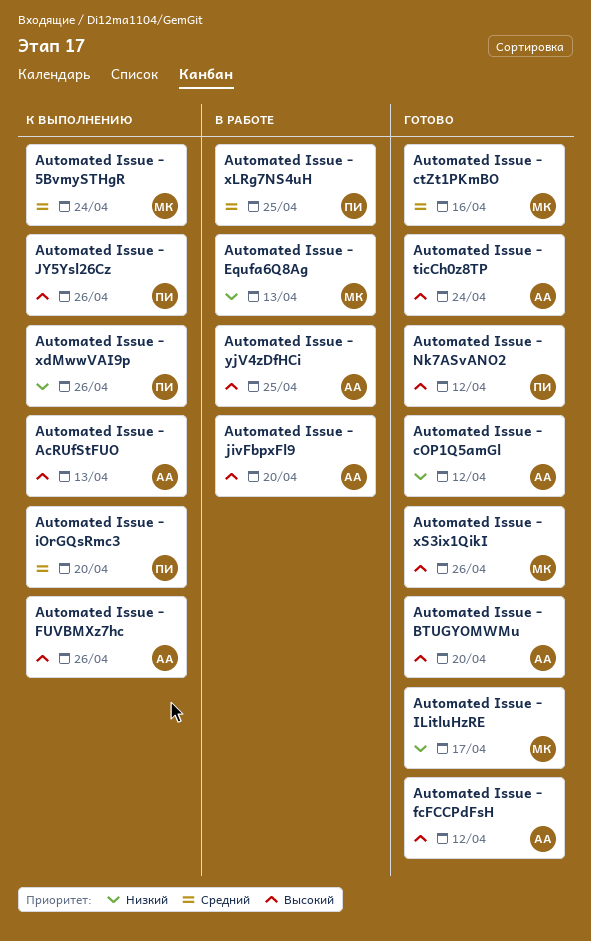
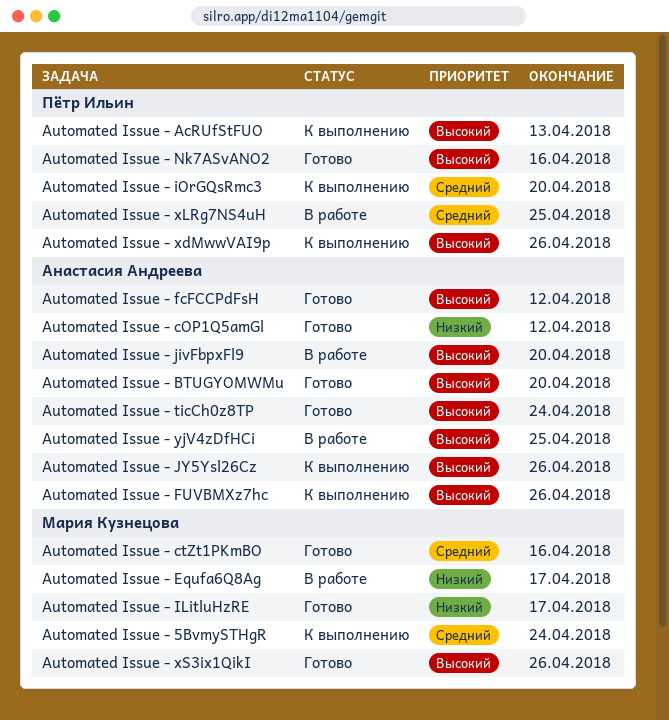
Automated Issue - AcRUfStFUO, owner: Анастасия Андреева -> Пётр Ильин
Automated Issue - Equfa6Q8Ag, due: Apr 13 -> Apr 17
Automated Issue - JY5Ysl26Cz, owner: Пётр Ильин -> Анастасия Андреева
Automated Issue - Nk7ASvANO2, due: Apr 12 -> Apr 16
Automated Issue - xdMwwVAI9p, priority: Низкий -> Высокий

